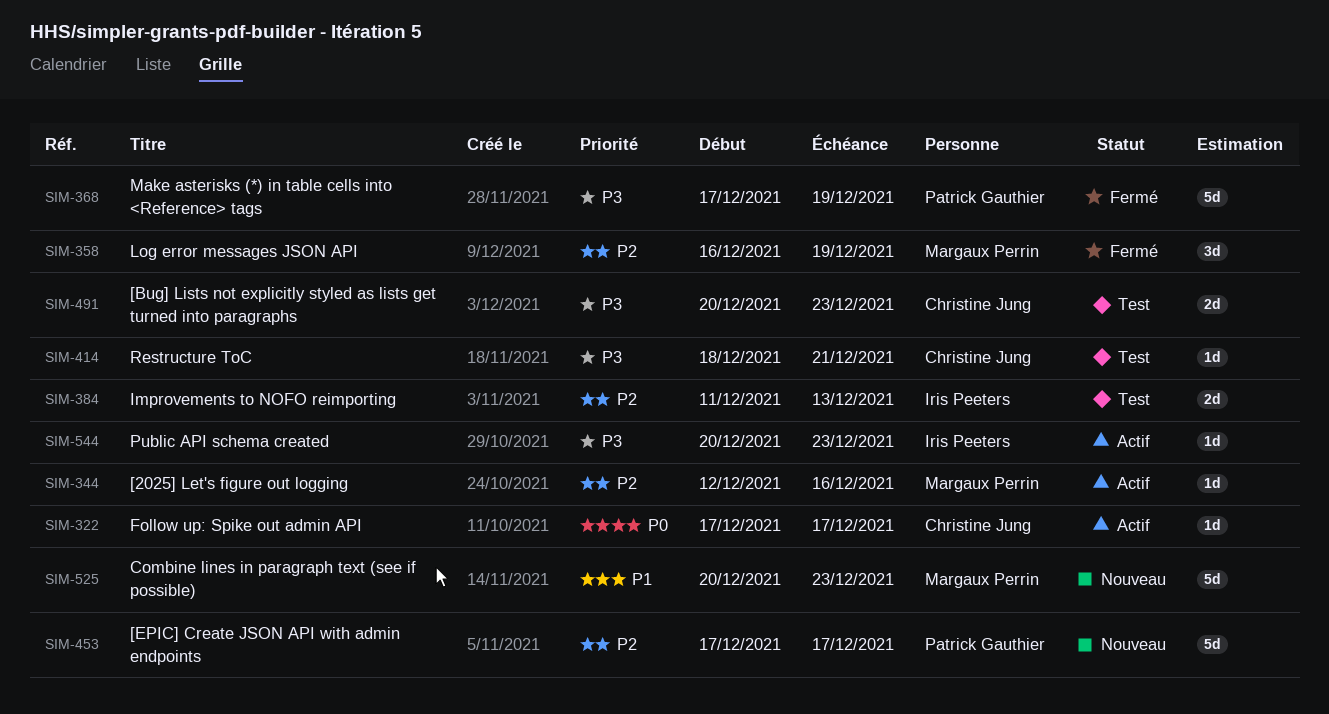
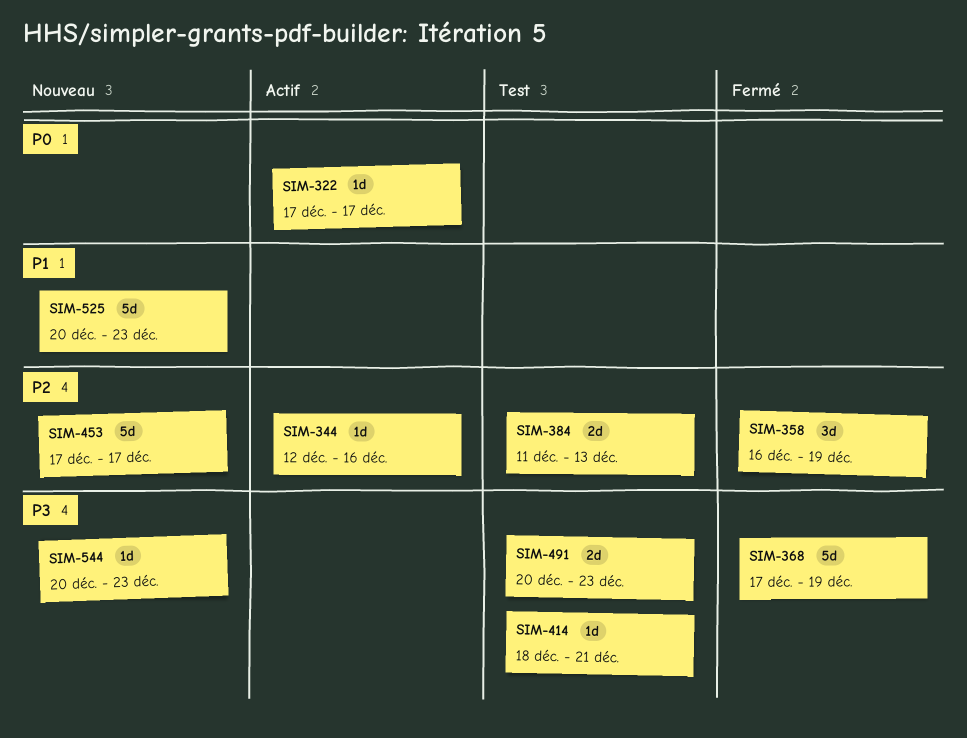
SIM-544, status: Actif -> Nouveau

